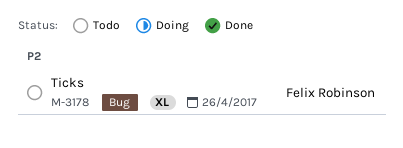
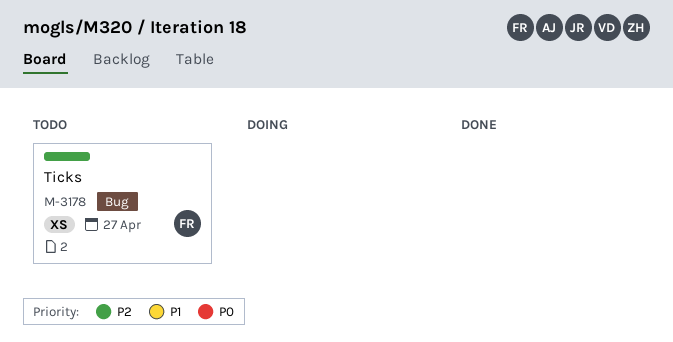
M-3178, estimate: XL -> XS
M-3178, due: Apr 26 -> Apr 27

